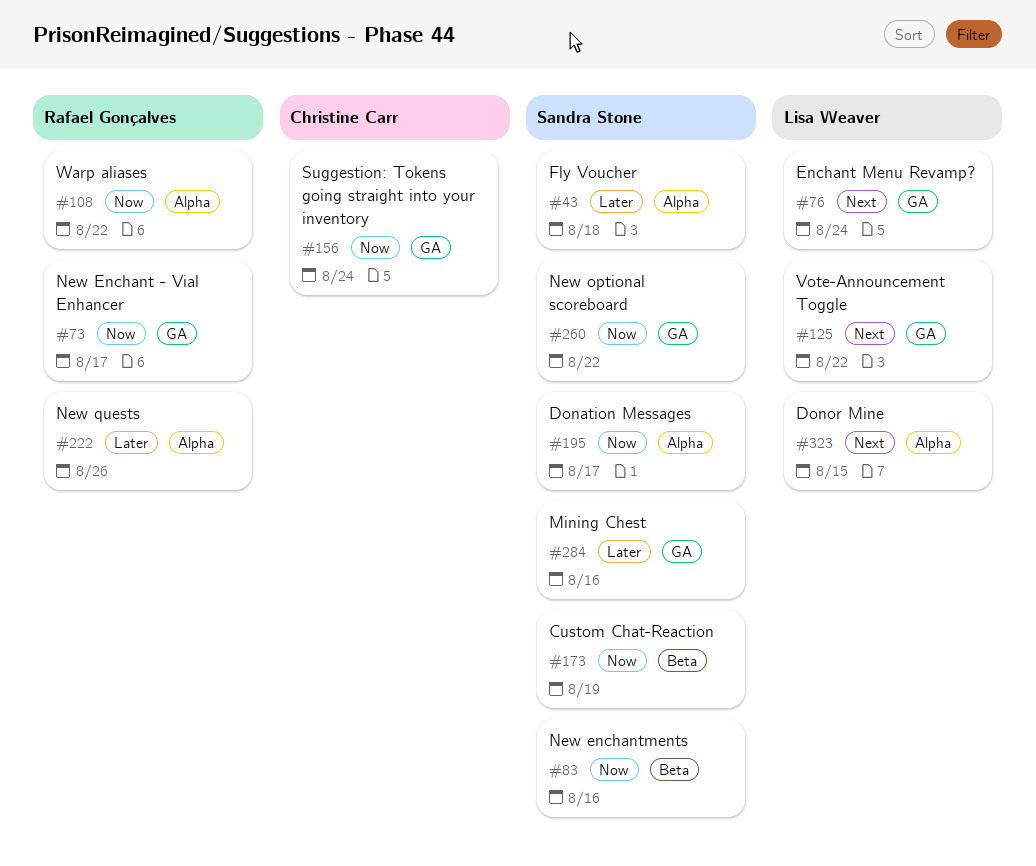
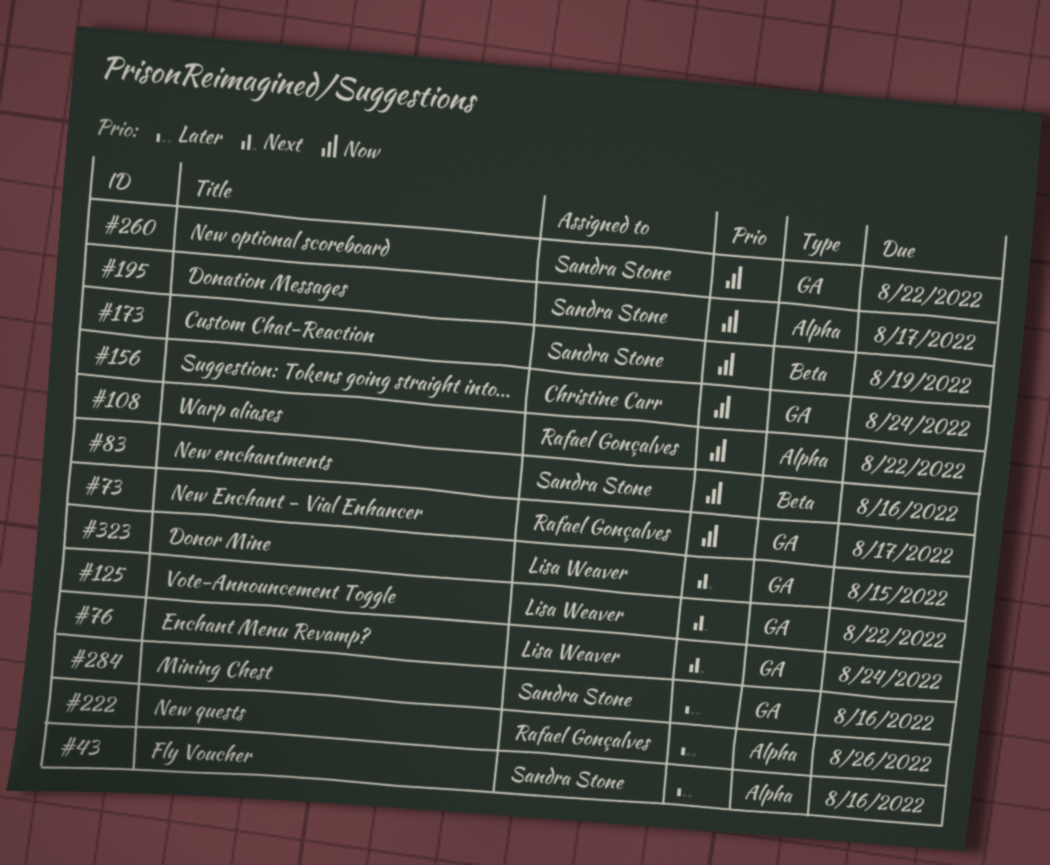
#43, due: Aug 18 -> Aug 16
#323, label: Alpha -> GA

